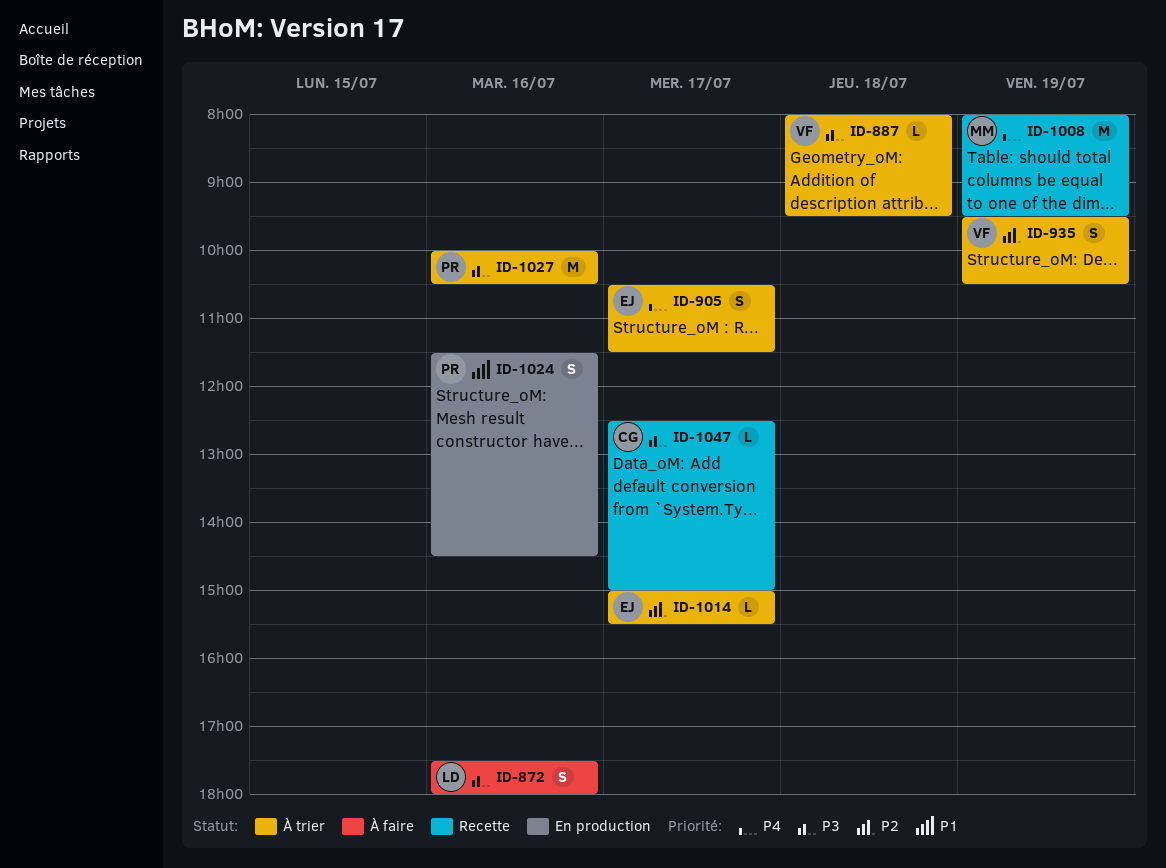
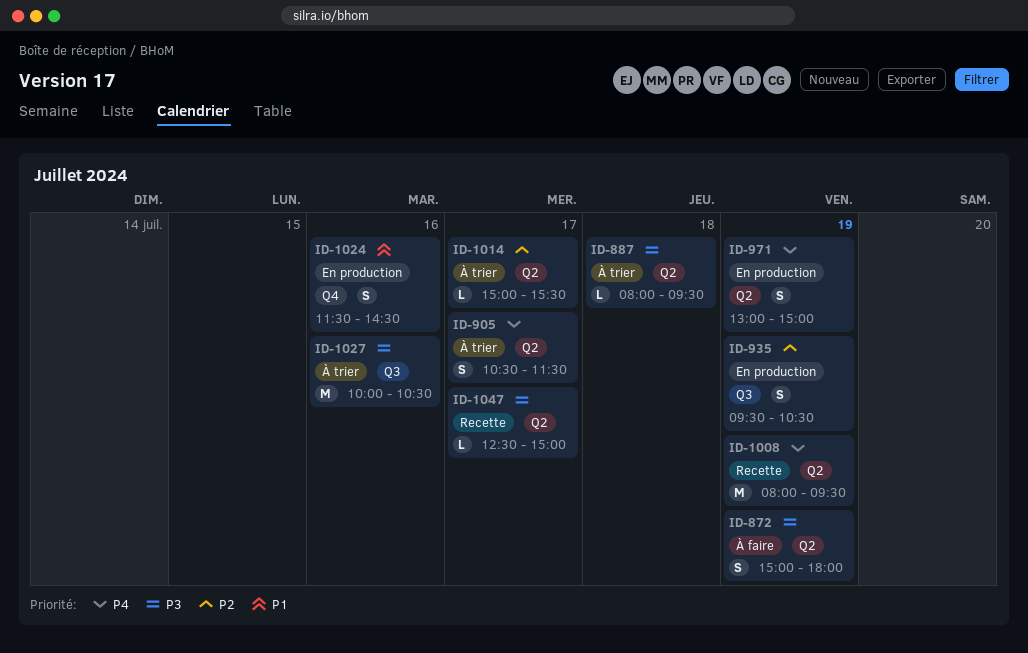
ID-872, day: Jul 16 -> Jul 19
ID-872, begins: 17:30 -> 15:00
ID-935, status: À trier -> En production
ID-971: none -> present

